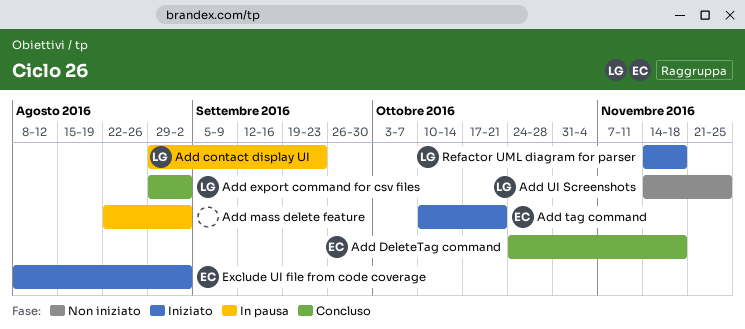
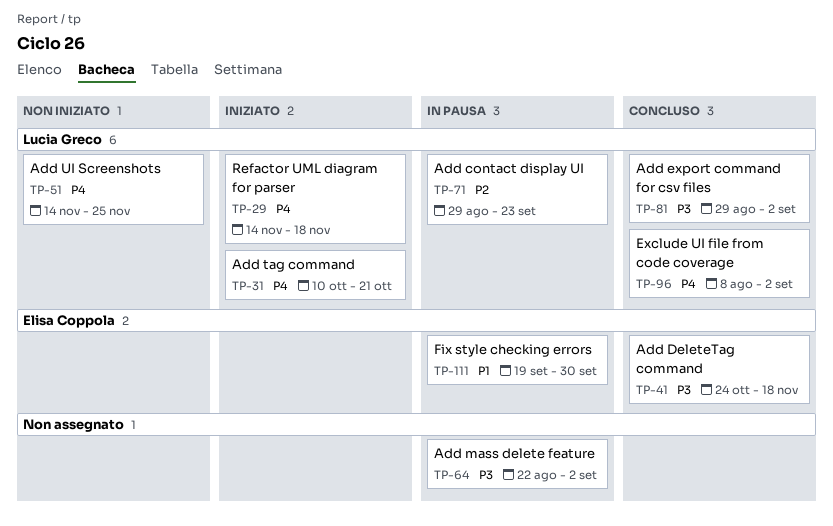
Add tag command, owner: Elisa Coppola -> Lucia Greco
Exclude UI file from code coverage, status: Iniziato -> Concluso
Exclude UI file from code coverage, owner: Elisa Coppola -> Lucia Greco
Fix style checking errors: none -> present

